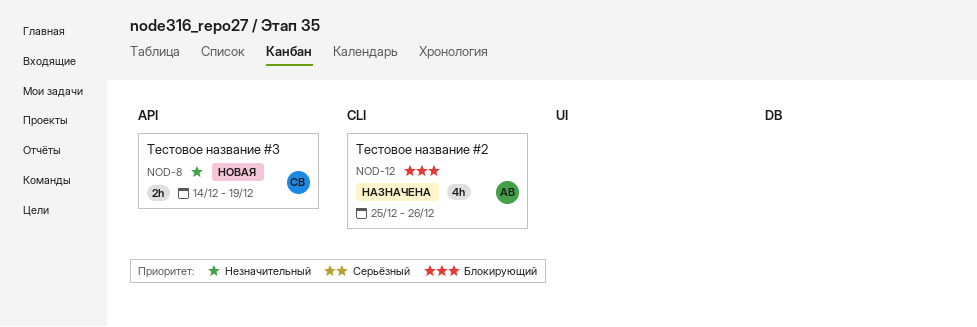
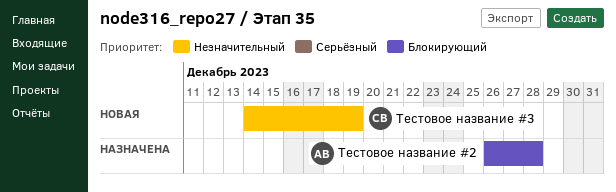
Тестовое название #2, start: Dec 25 -> Dec 26
Тестовое название #2, due: Dec 26 -> Dec 28

